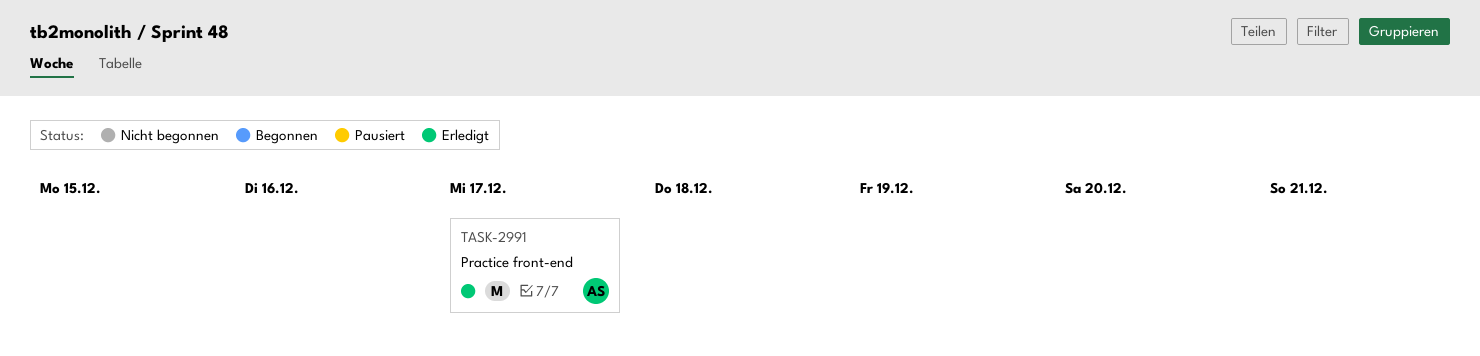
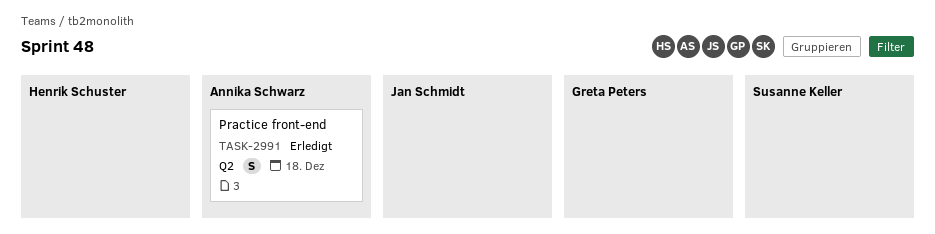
TASK-2991, estimate: M -> S
TASK-2991, due: Dec 17 -> Dec 18

